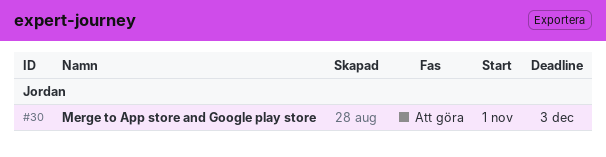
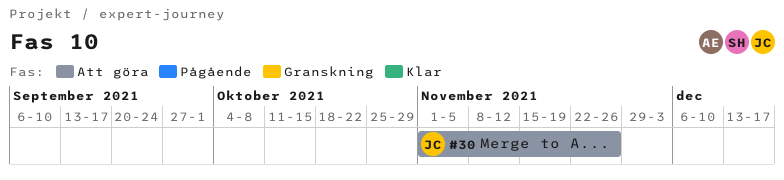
#30, due: Dec 3 -> Nov 26

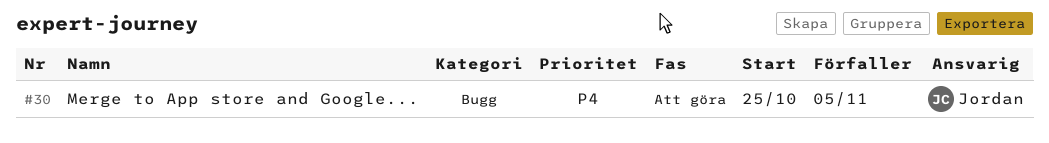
#30, start: Nov 1 -> Oct 25
#30, due: Nov 26 -> Nov 5

